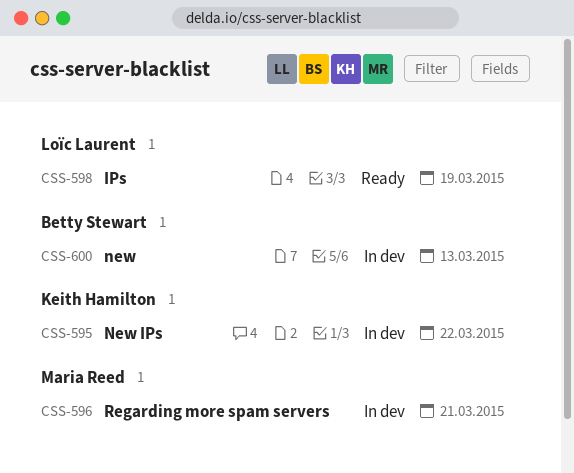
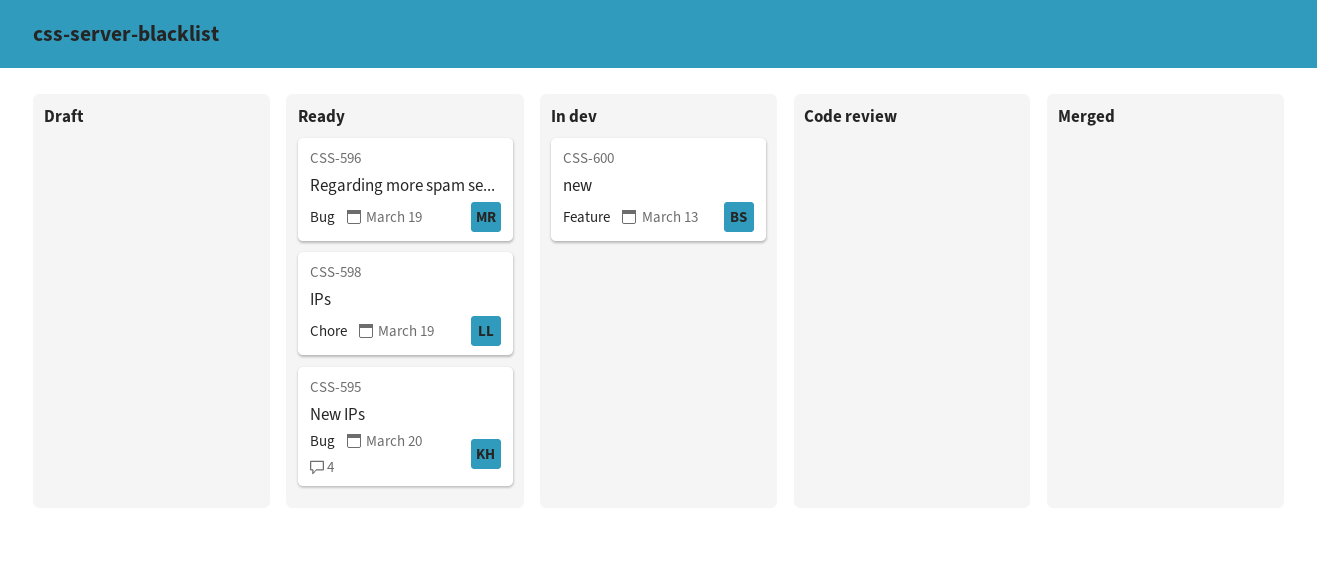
CSS-595, status: In dev -> Ready
CSS-595, due: Mar 22 -> Mar 20
CSS-596, status: In dev -> Ready
CSS-596, due: Mar 21 -> Mar 19

